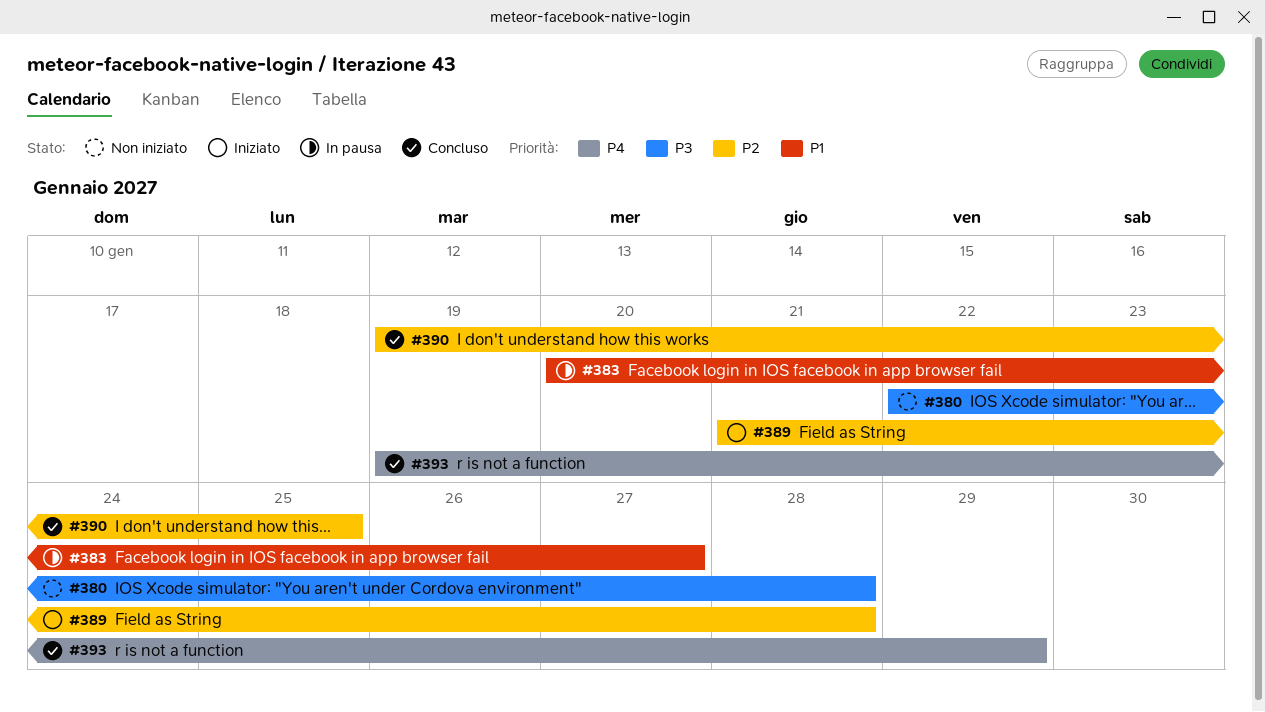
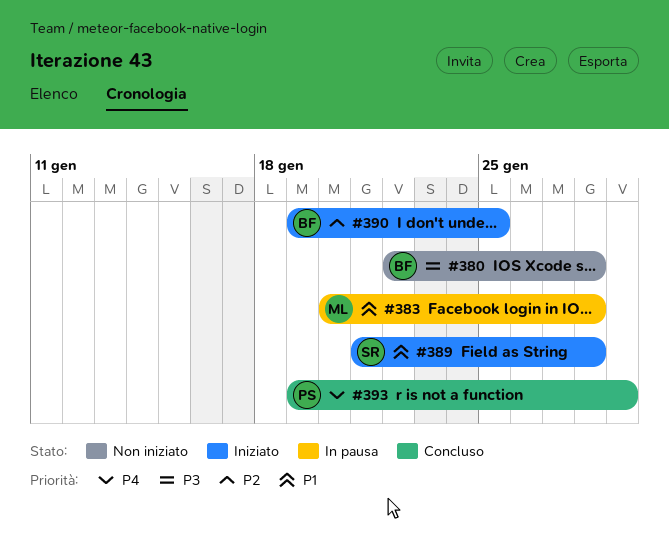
#383, due: Jan 27 -> Jan 28
#389, priority: P2 -> P1
#390, status: Concluso -> Iniziato

